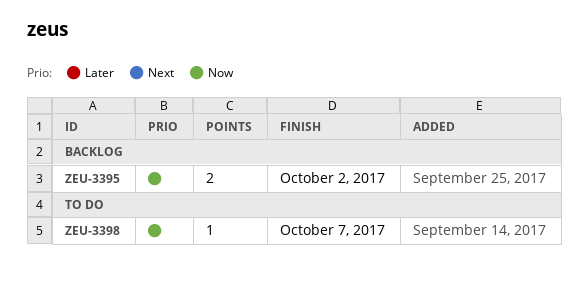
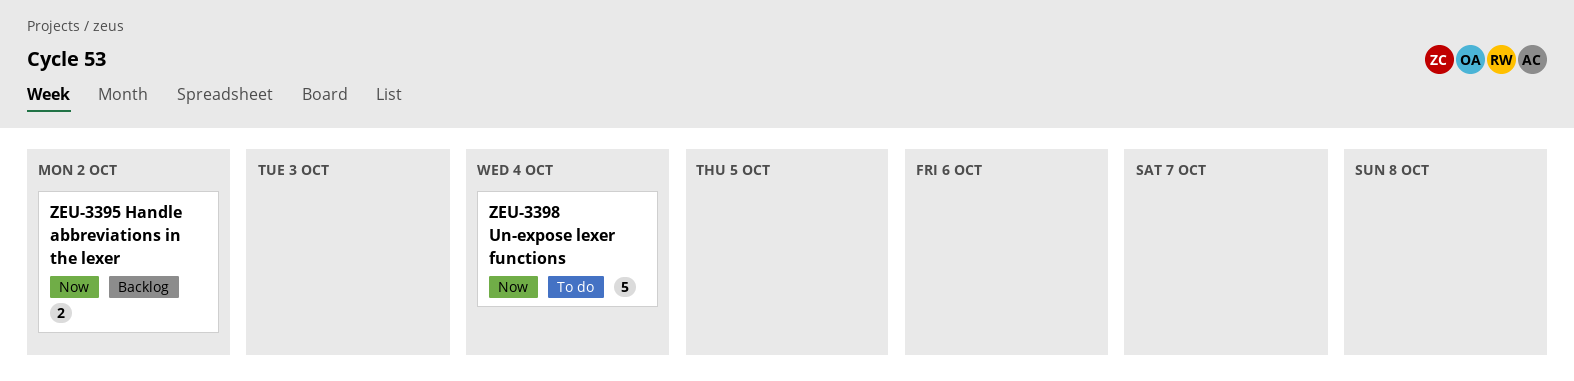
ZEU-3398, estimate: 1 -> 5
ZEU-3398, due: Oct 7 -> Oct 4

